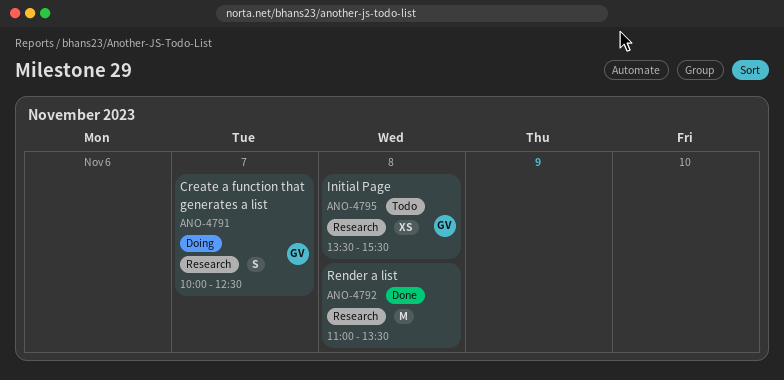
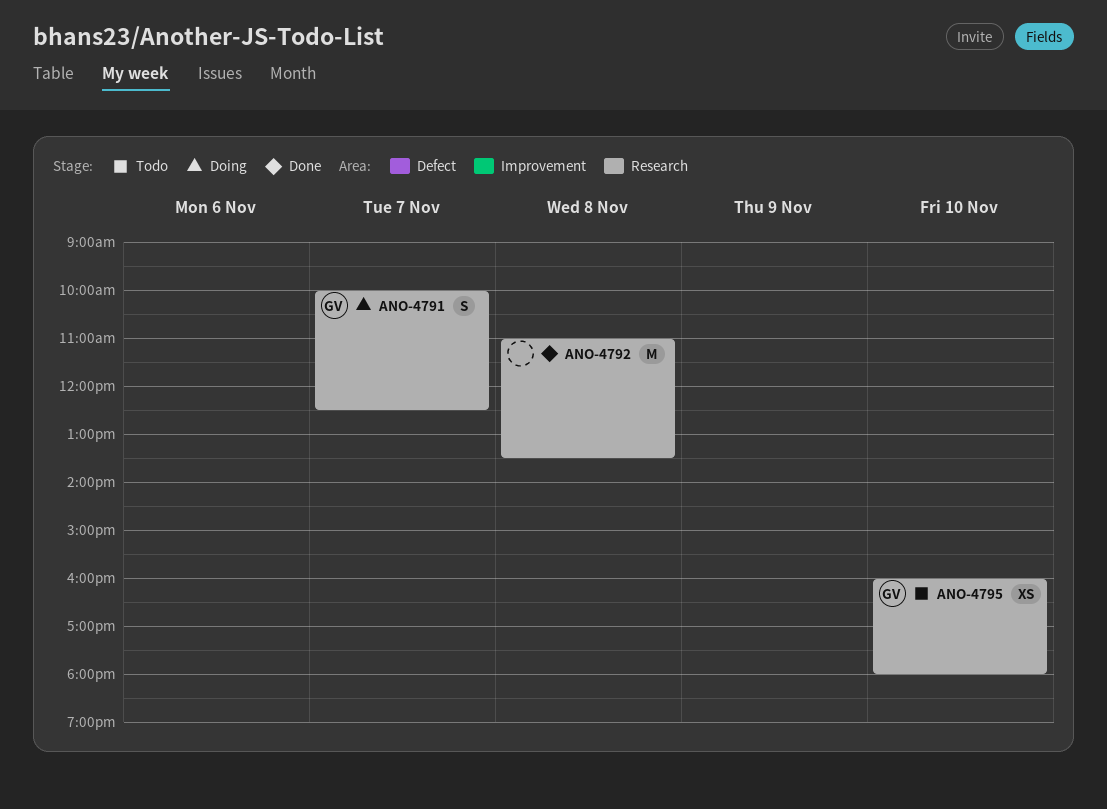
ANO-4795, day: Nov 8 -> Nov 10
ANO-4795, begins: 13:30 -> 16:00
ANO-4795, ends: 15:30 -> 18:00

